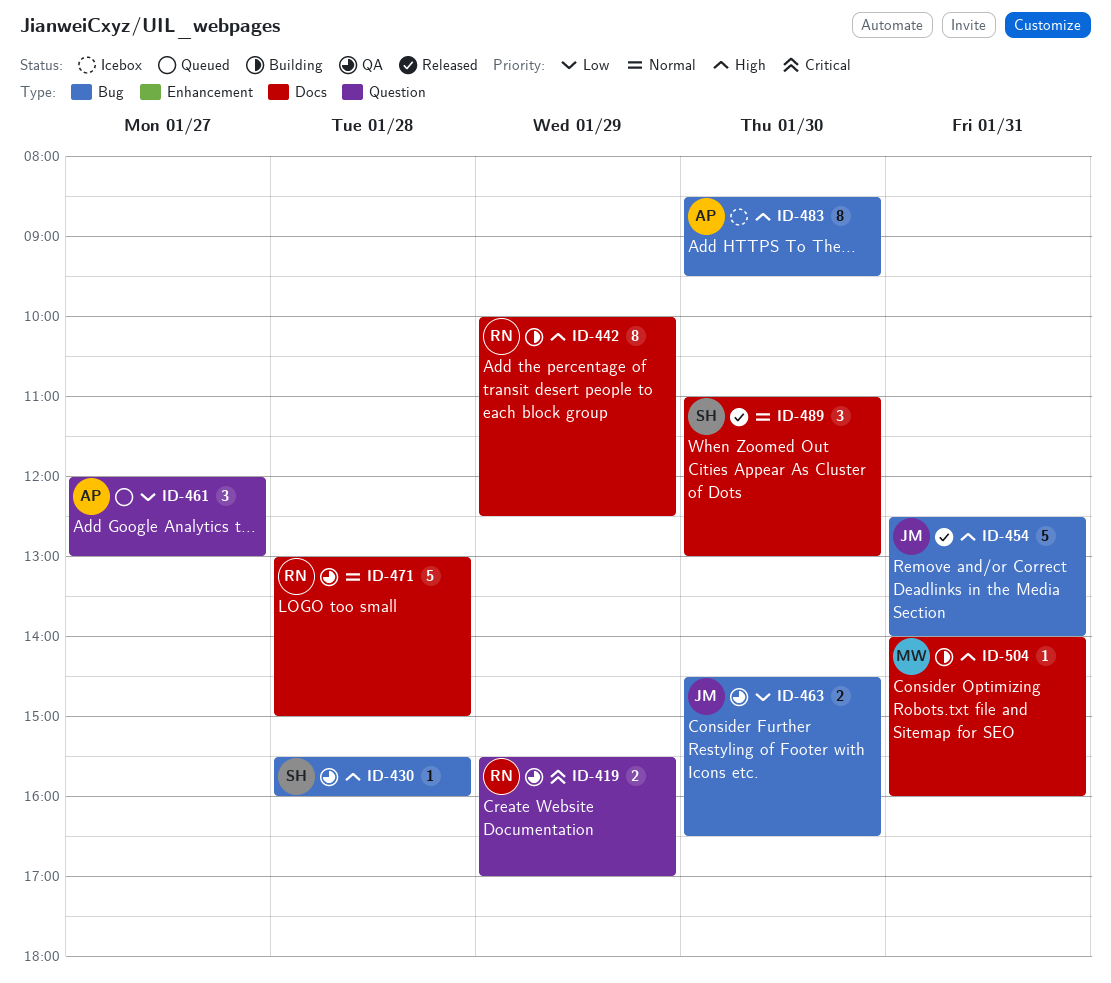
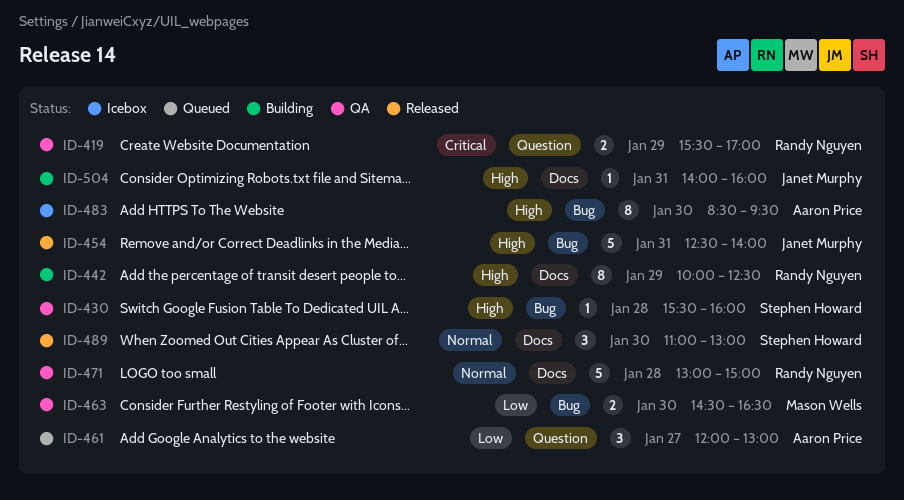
ID-463, owner: Janet Murphy -> Mason Wells
ID-504, owner: Mason Wells -> Janet Murphy

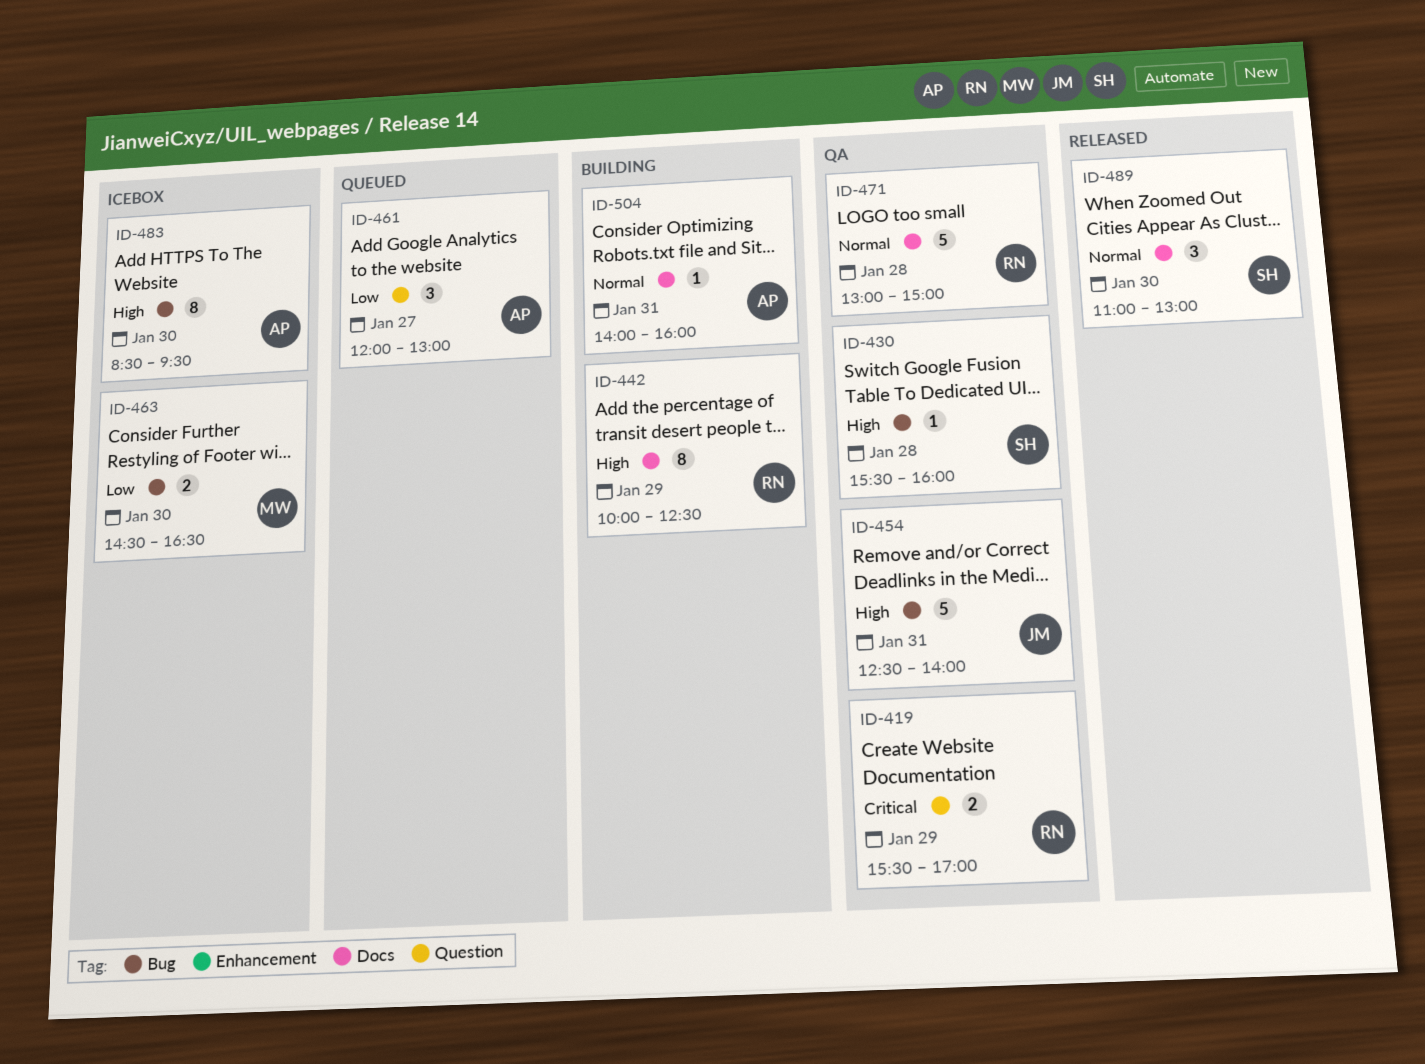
ID-454, status: Released -> QA
ID-463, status: QA -> Icebox
ID-504, owner: Janet Murphy -> Aaron Price
ID-504, priority: High -> Normal

